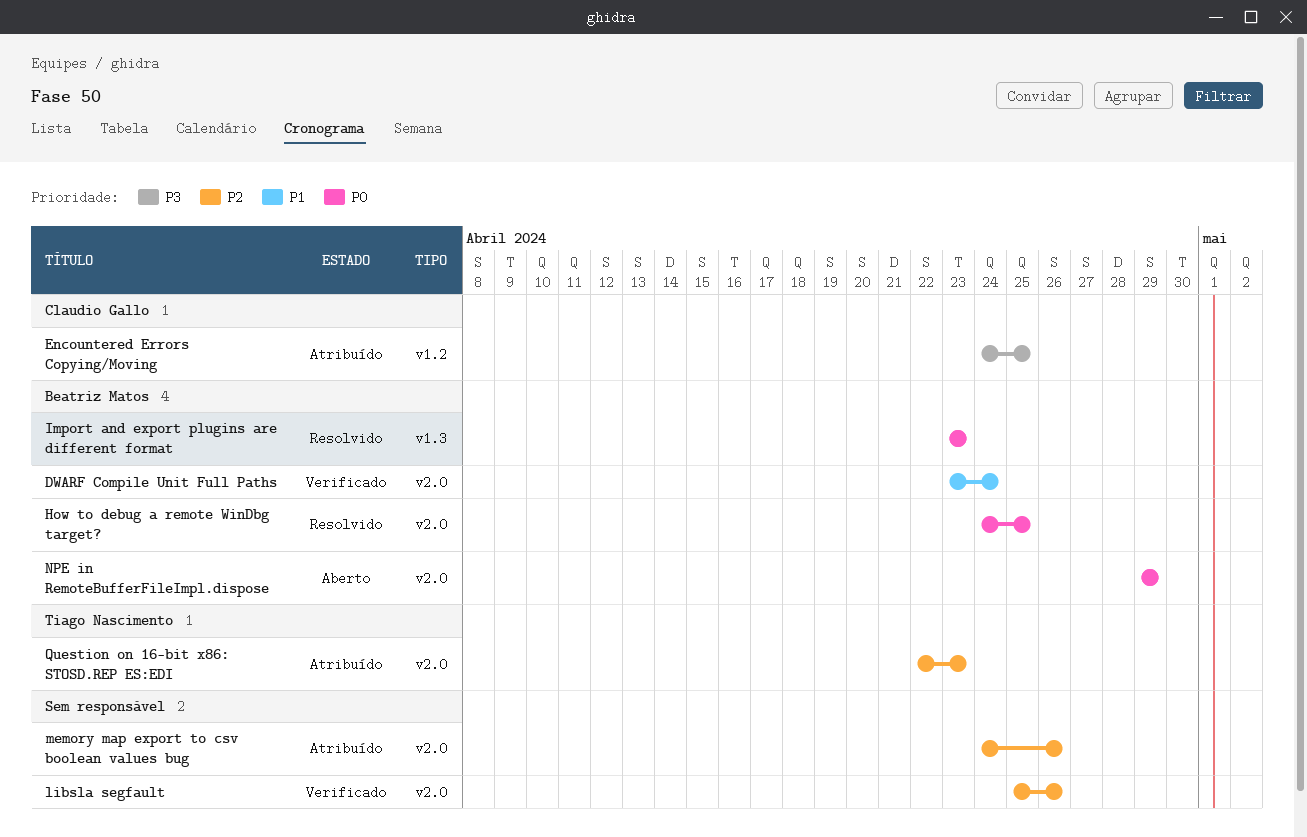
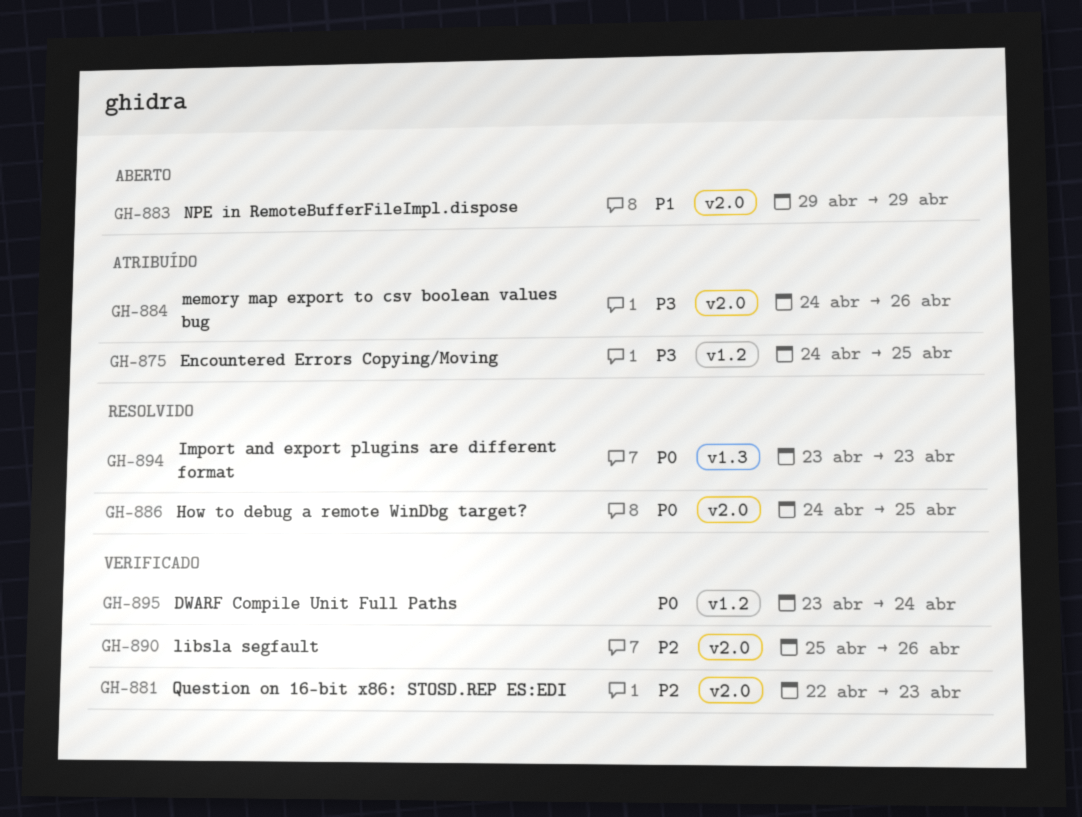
DWARF Compile Unit Full Paths, priority: P1 -> P0
DWARF Compile Unit Full Paths, label: v2.0 -> v1.2
memory map export to csv boolean values bug, priority: P2 -> P3
NPE in RemoteBufferFileImpl.dispose, priority: P0 -> P1
Question on 16-bit x86: STOSD.REP ES:EDI, status: Atribuído -> Verificado

